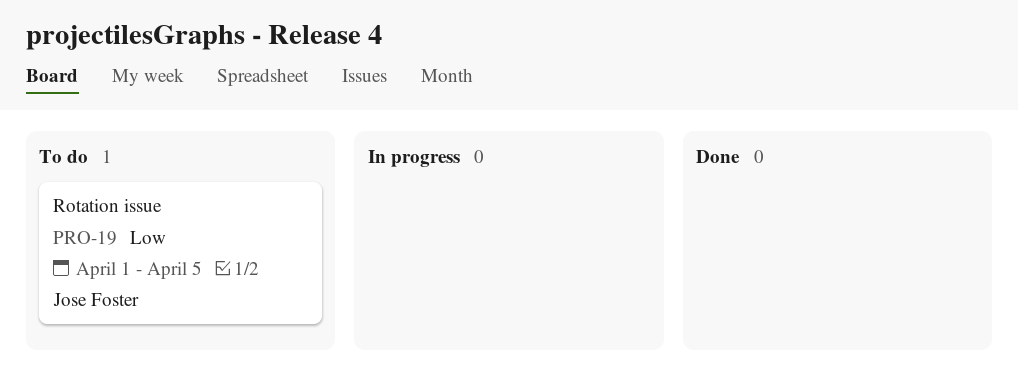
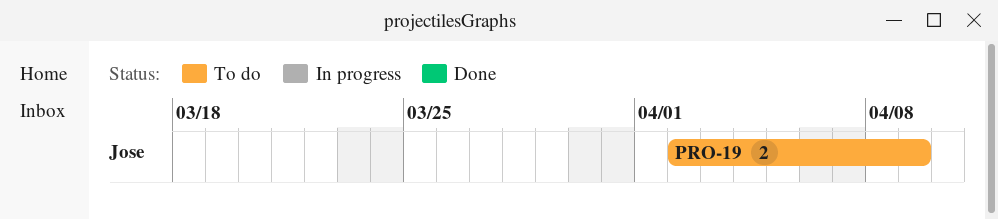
PRO-19, start: Apr 1 -> Apr 2
PRO-19, due: Apr 5 -> Apr 9

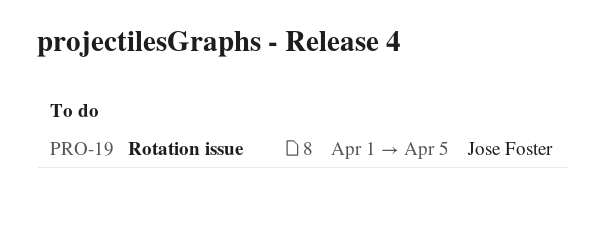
PRO-19, start: Apr 2 -> Apr 1
PRO-19, due: Apr 9 -> Apr 5

